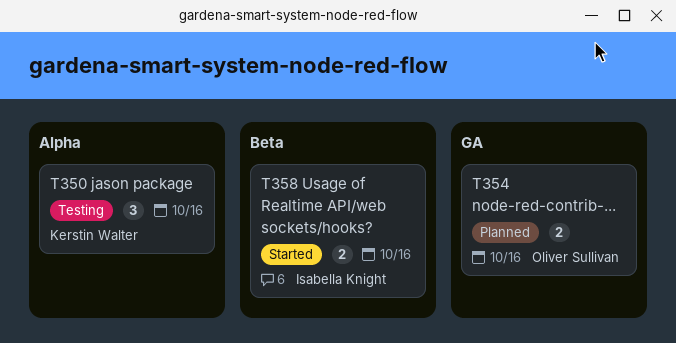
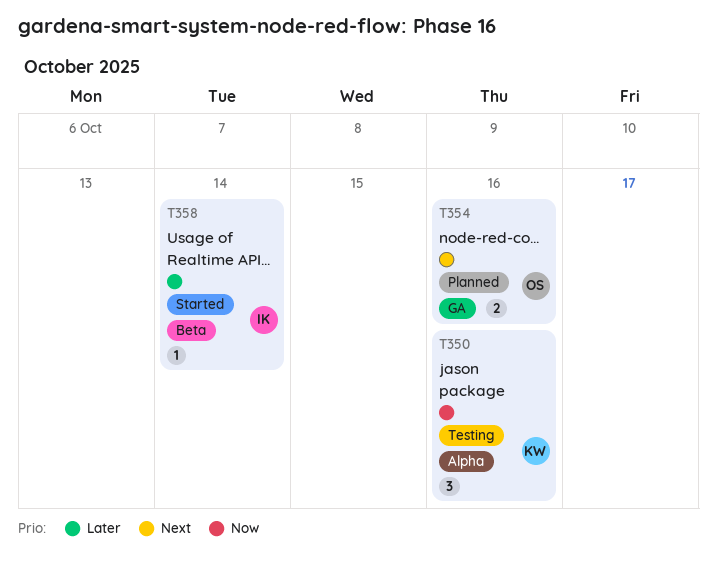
T358, estimate: 2 -> 1
T358, due: Oct 16 -> Oct 14

